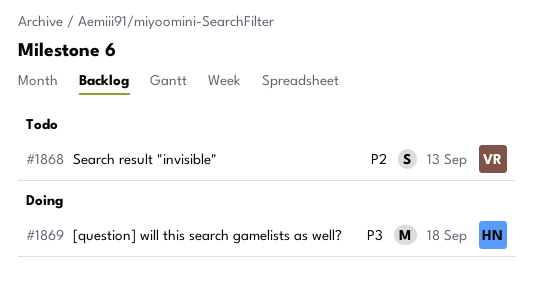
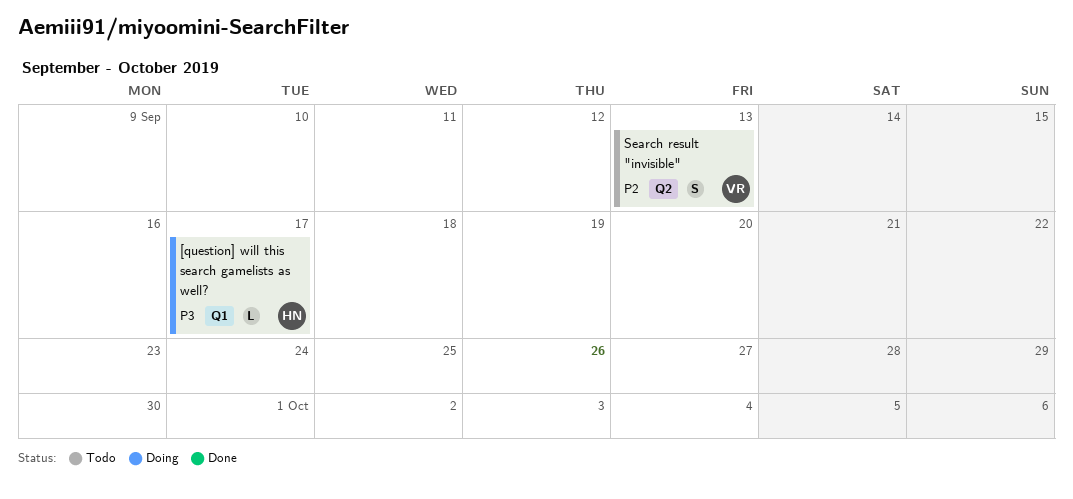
[question] will this search gamelists as well?, estimate: M -> L
[question] will this search gamelists as well?, due: Sep 18 -> Sep 17

